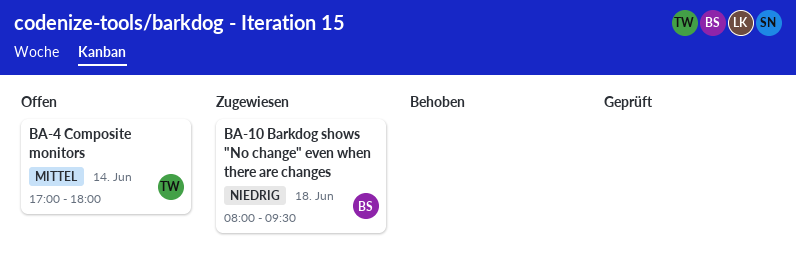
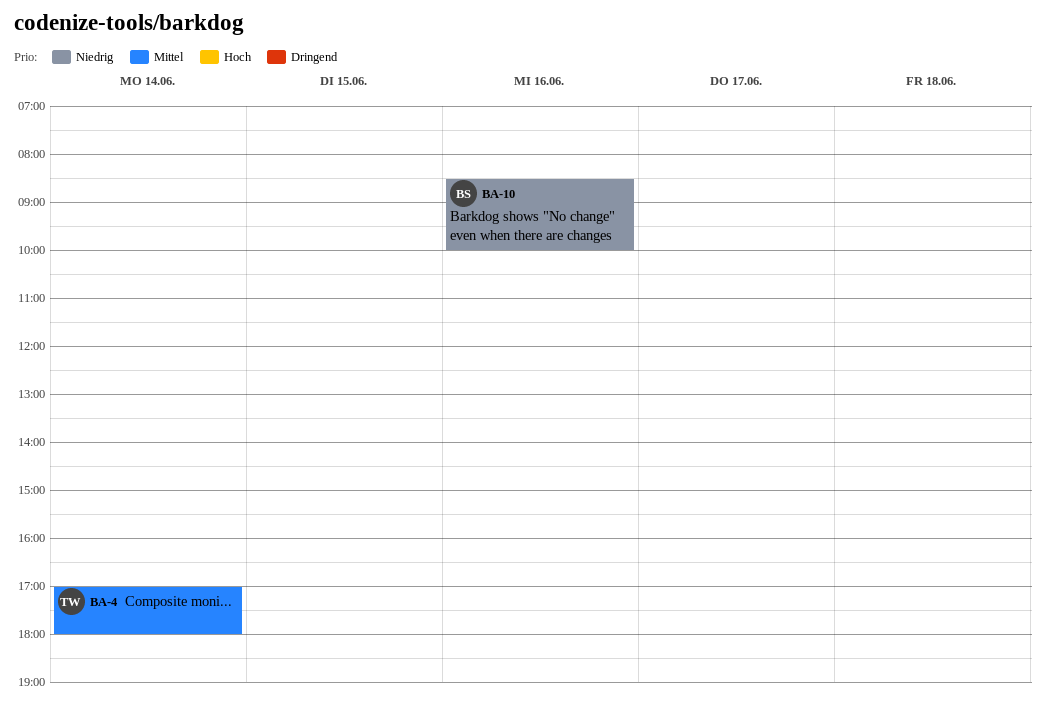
BA-10, day: Jun 18 -> Jun 16
BA-10, begins: 08:00 -> 08:30
BA-10, ends: 09:30 -> 10:00

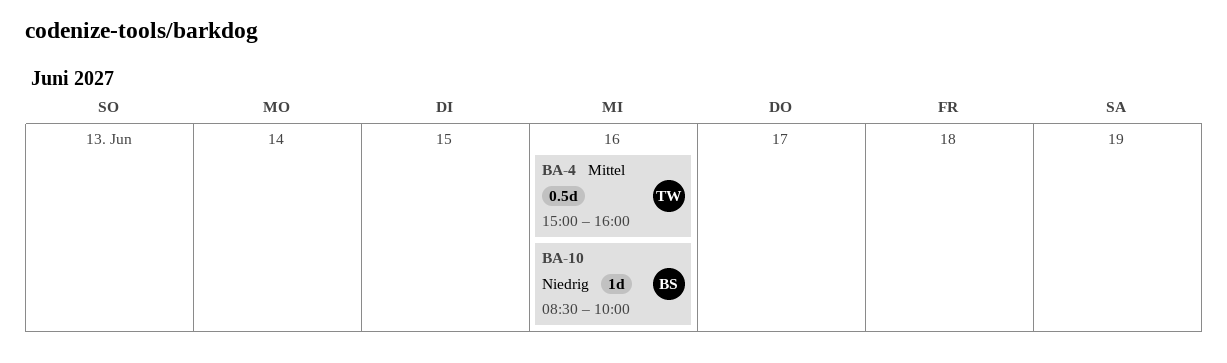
BA-4, day: Jun 14 -> Jun 16
BA-4, begins: 17:00 -> 15:00
BA-4, ends: 18:00 -> 16:00

